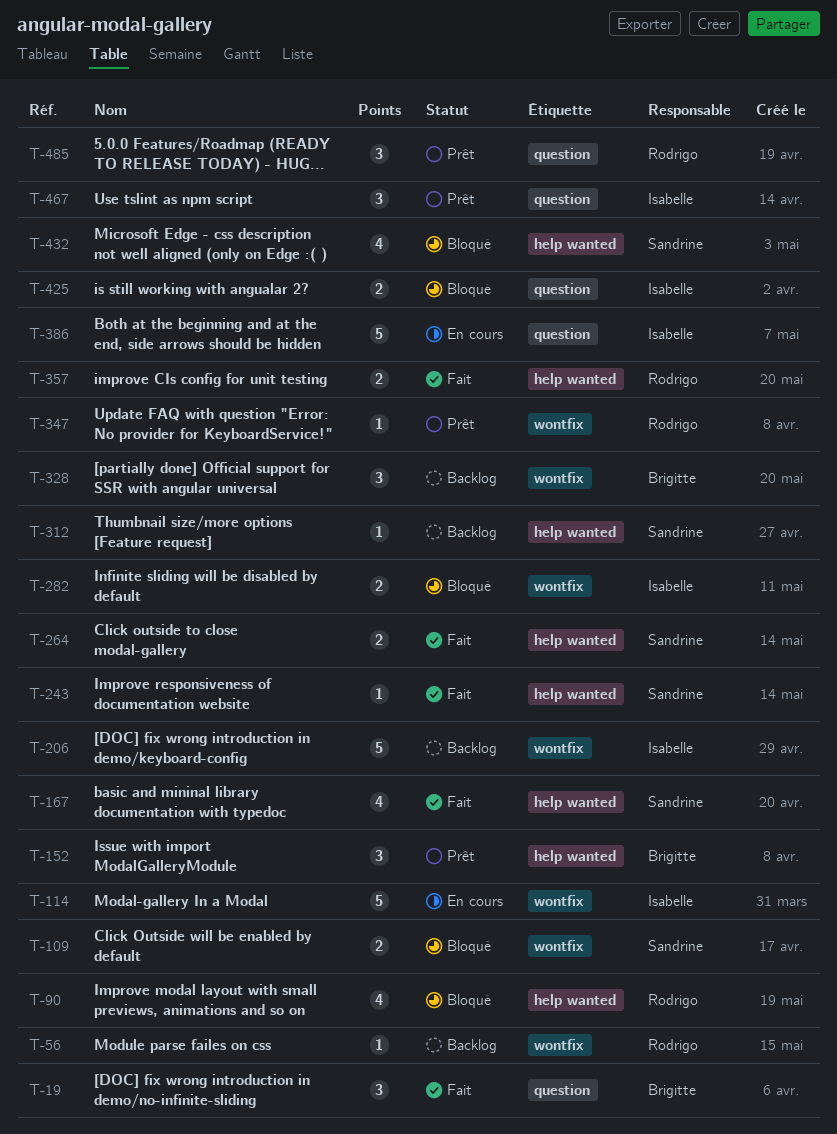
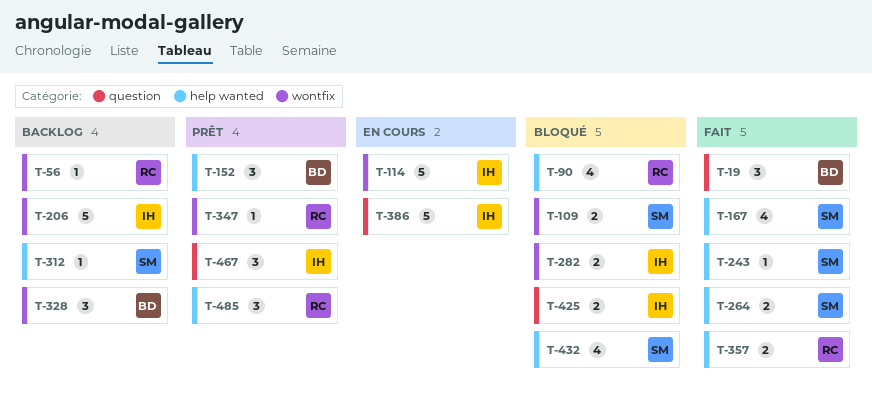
T-485, label: question -> help wanted

